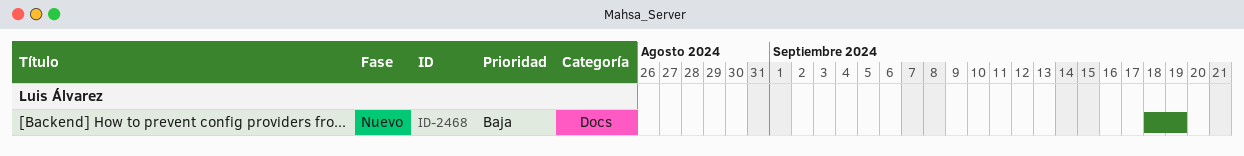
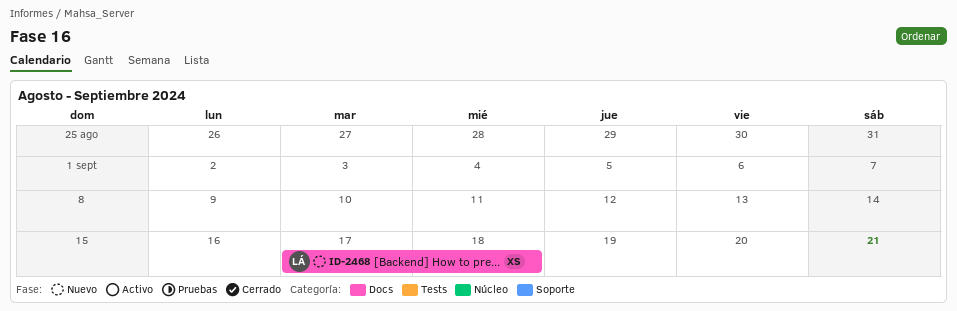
ID-2468, start: Sep 18 -> Sep 17
ID-2468, due: Sep 19 -> Sep 18

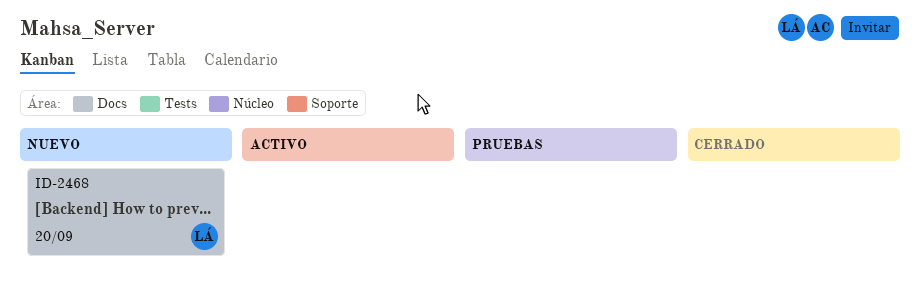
ID-2468, due: Sep 18 -> Sep 20

